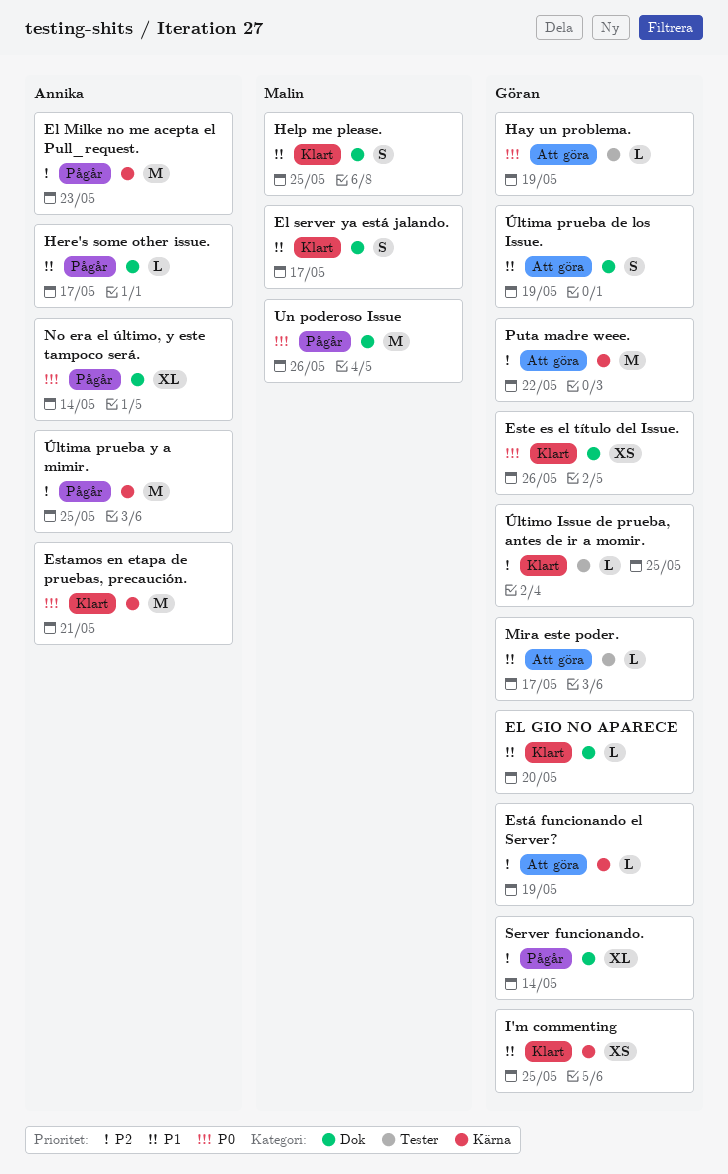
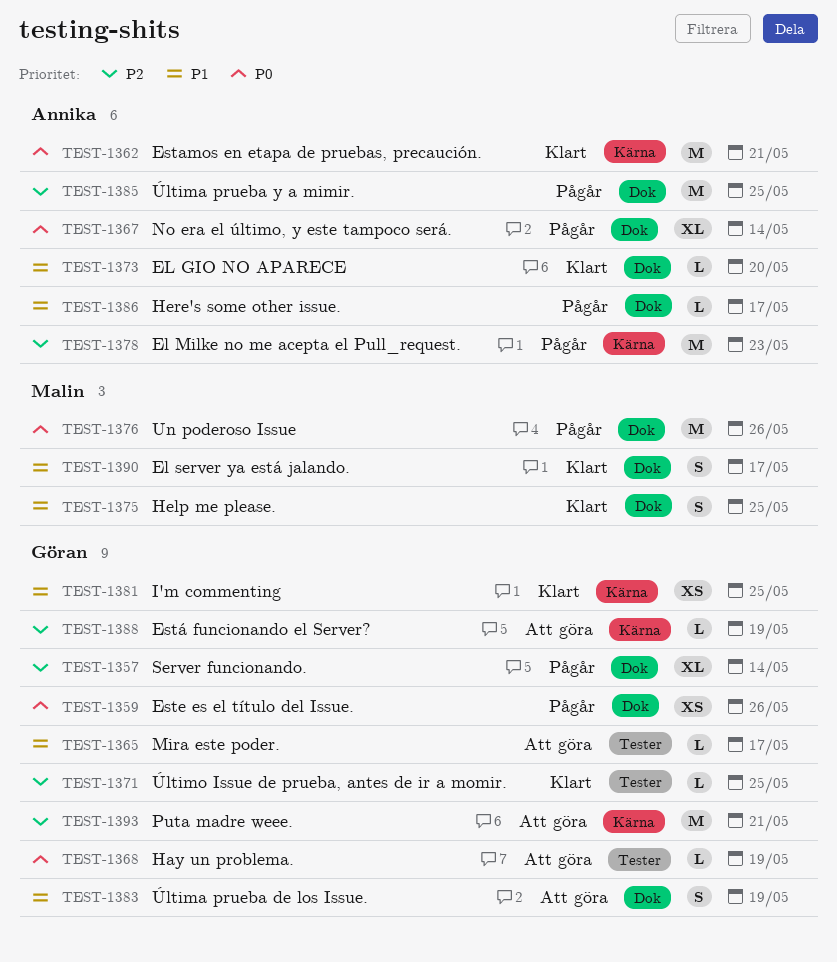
EL GIO NO APARECE, owner: Göran -> Annika
Este es el título del Issue., status: Klart -> Pågår
Puta madre weee., due: May 22 -> May 21
Última prueba y a mimir., label: Kärna -> Dok

